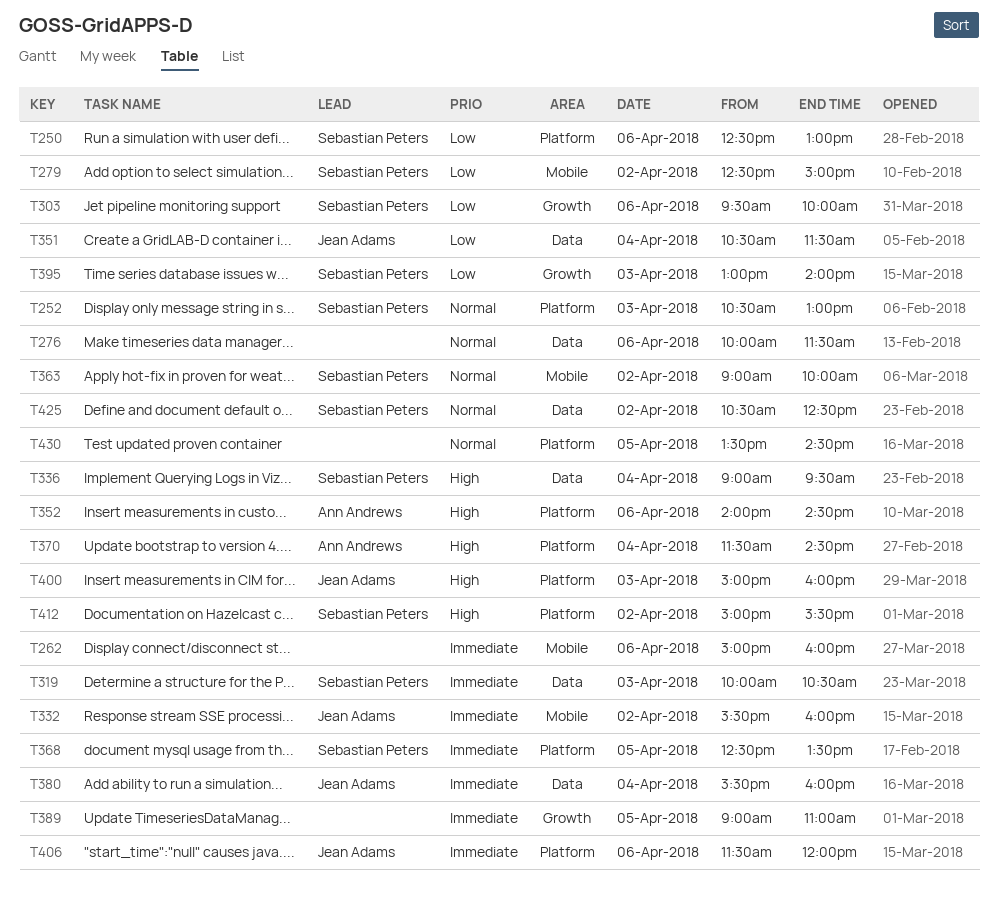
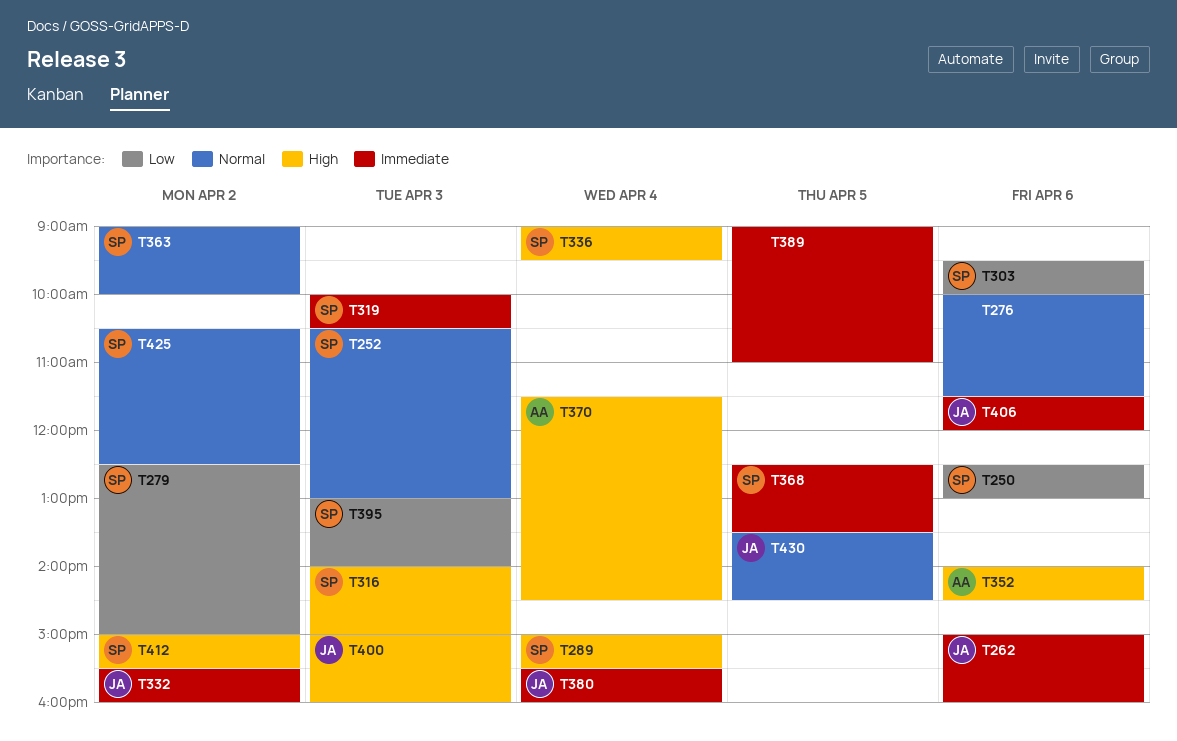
T262, owner: none -> Jean Adams
T289: none -> present
T316: none -> present
T351: present -> none
T430, owner: none -> Jean Adams

